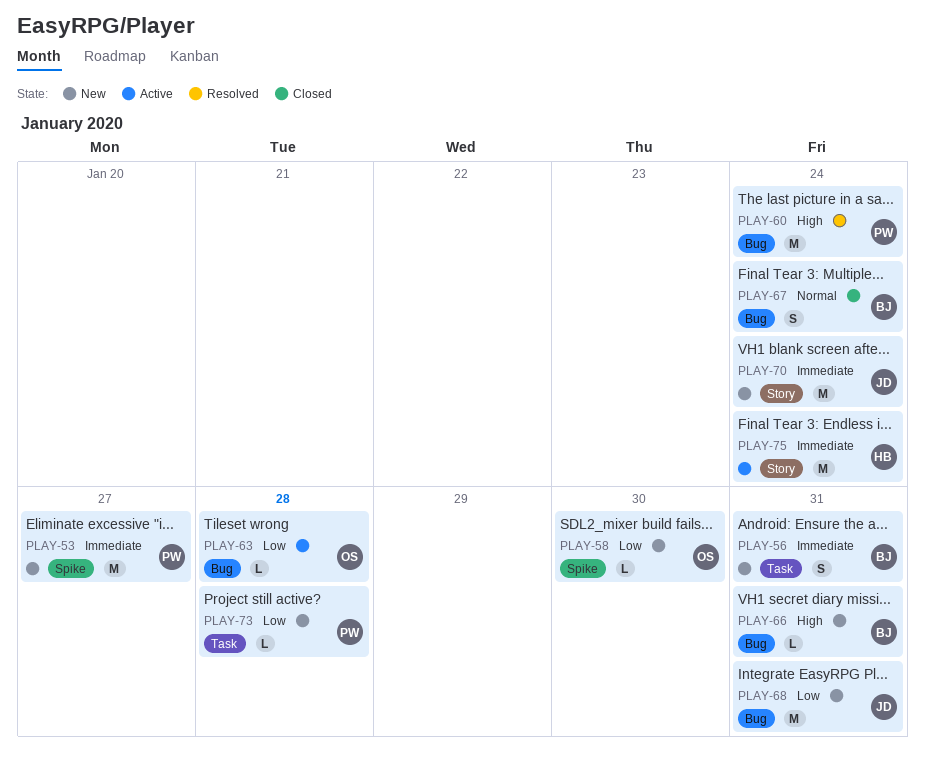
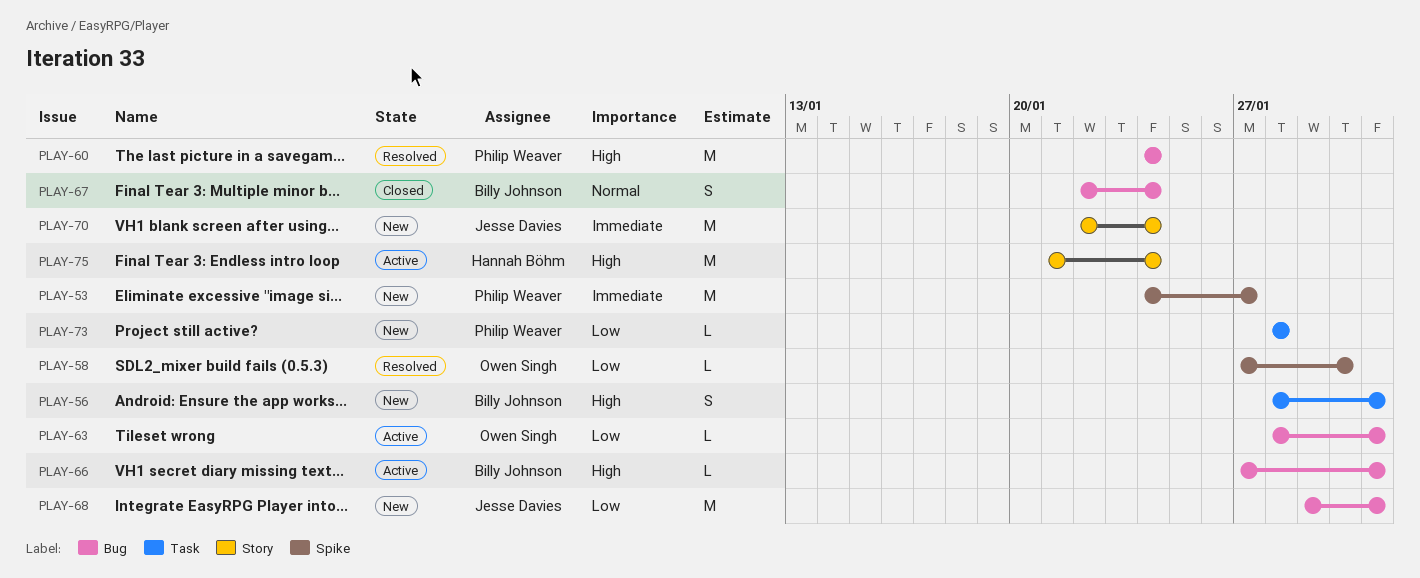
PLAY-56, priority: Immediate -> High
PLAY-58, status: New -> Resolved
PLAY-63, due: Jan 28 -> Jan 31
PLAY-66, status: New -> Active
PLAY-75, priority: Immediate -> High

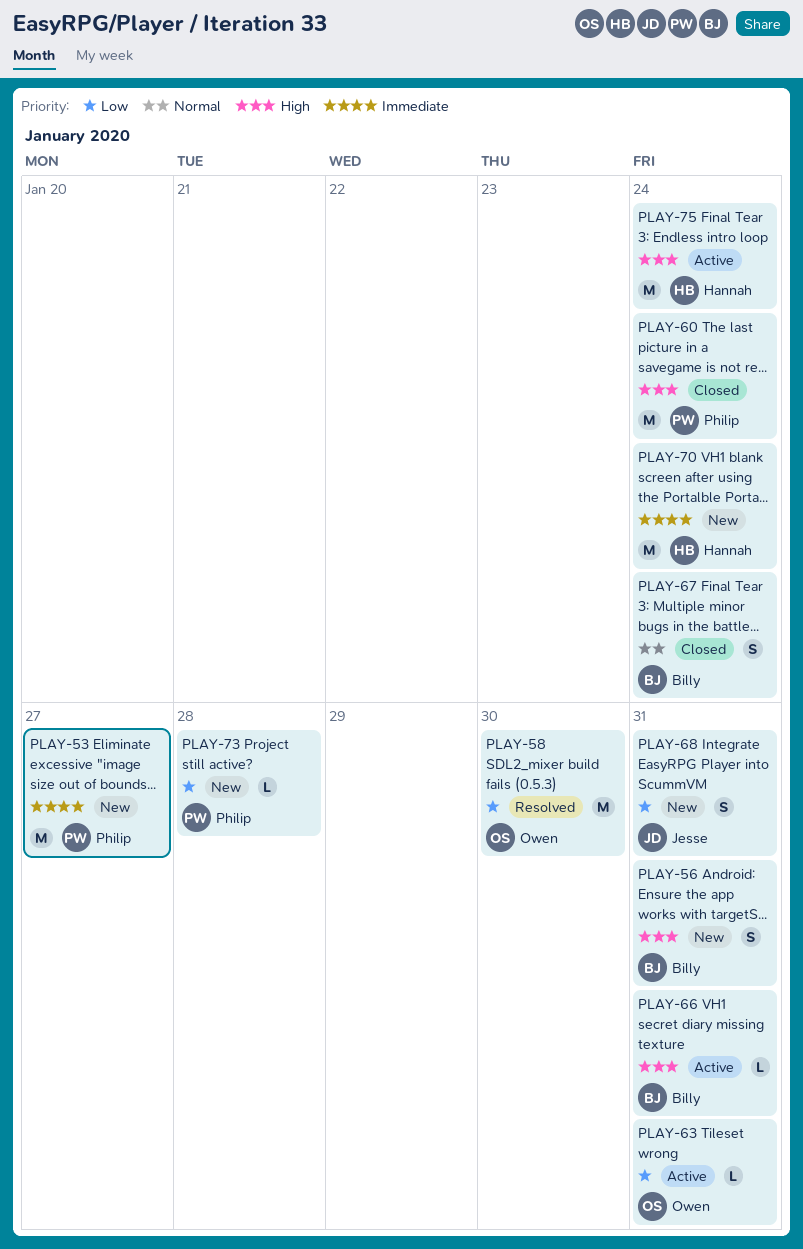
PLAY-58, estimate: L -> M
PLAY-60, status: Resolved -> Closed
PLAY-68, estimate: M -> S
PLAY-70, owner: Jesse Davies -> Hannah Böhm

